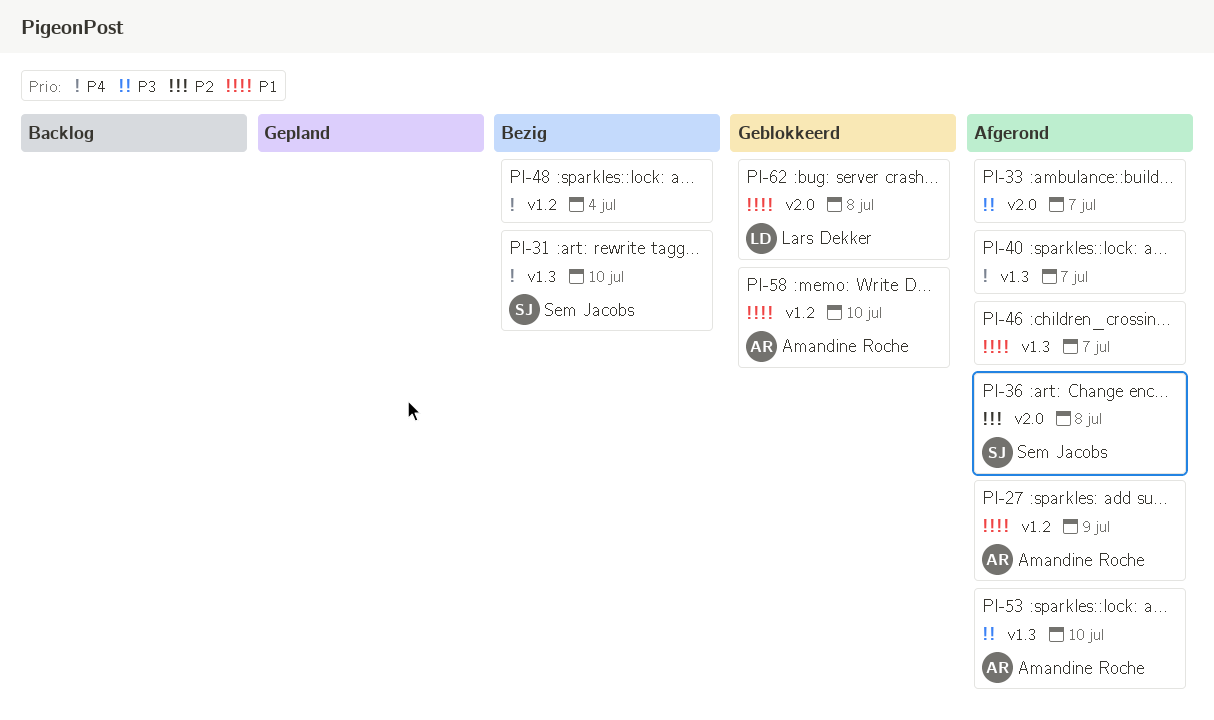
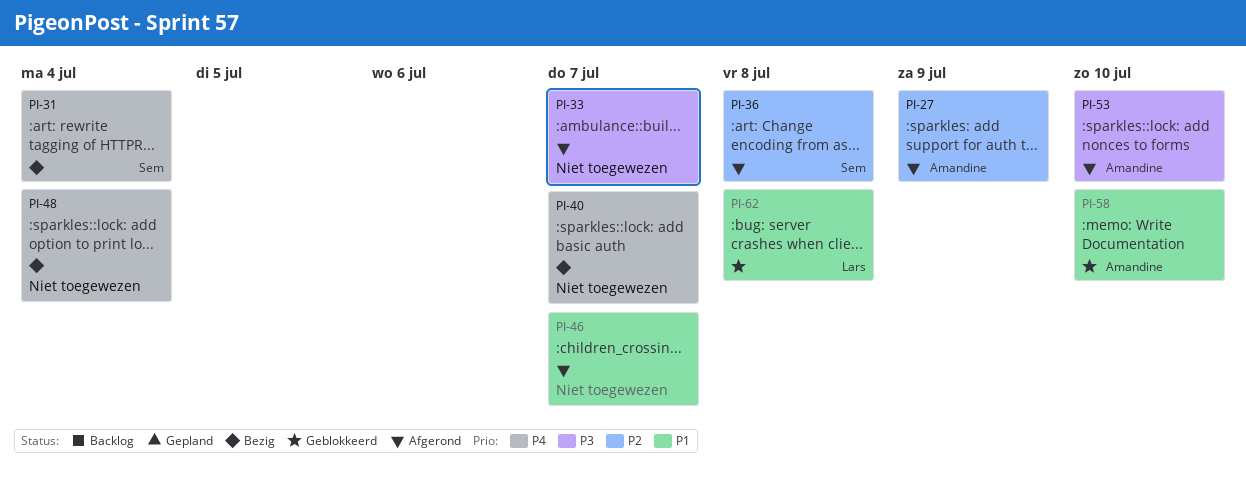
PI-27, priority: P1 -> P2
PI-31, due: Jul 10 -> Jul 4
PI-40, status: Afgerond -> Bezig

